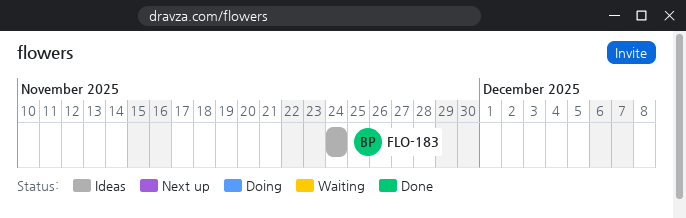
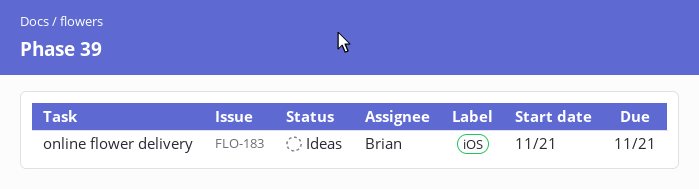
FLO-183, start: Nov 24 -> Nov 21
FLO-183, due: Nov 24 -> Nov 21

